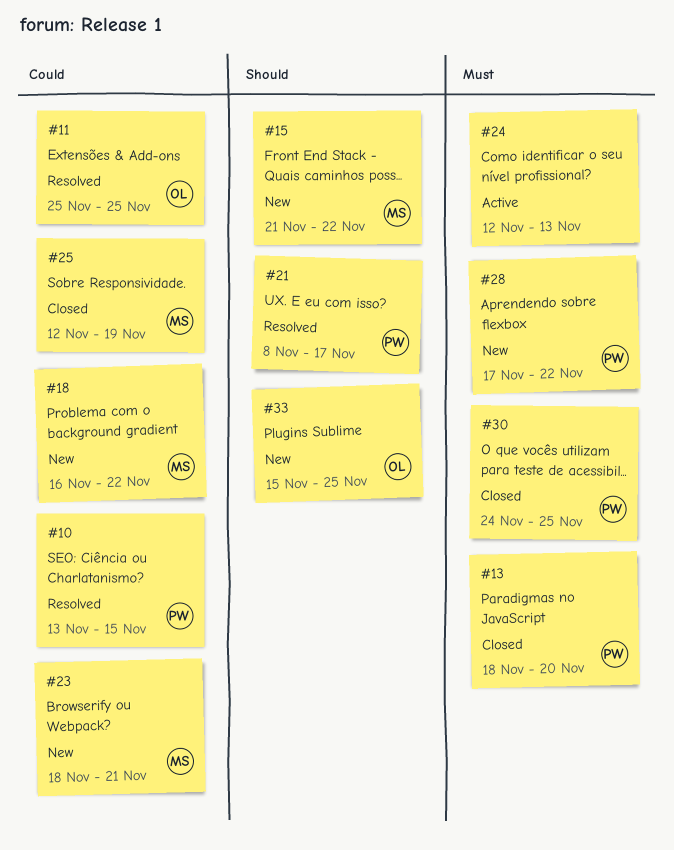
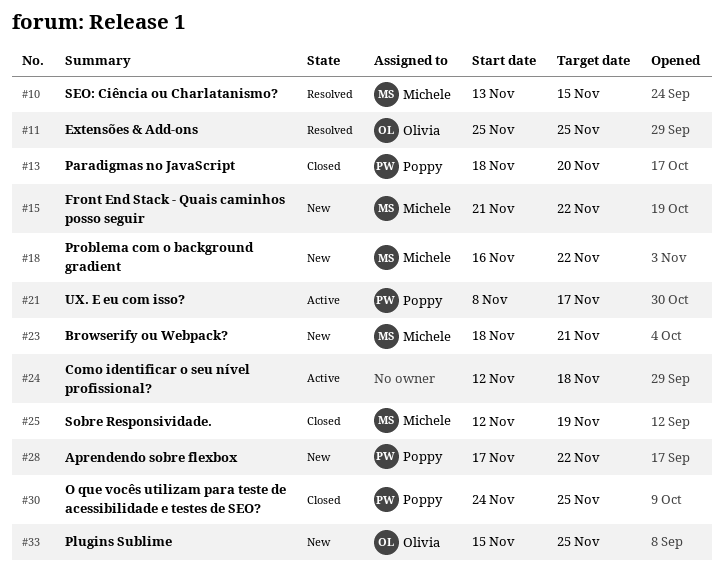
#10, owner: Poppy -> Michele
#21, status: Resolved -> Active
#24, due: Nov 13 -> Nov 18

